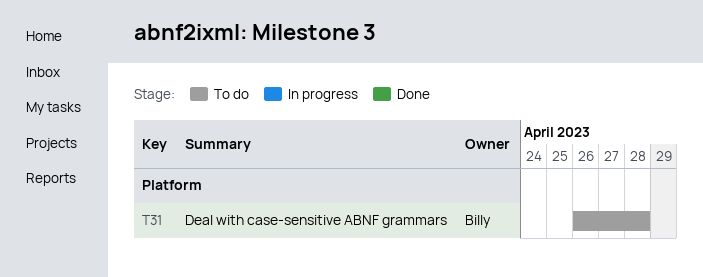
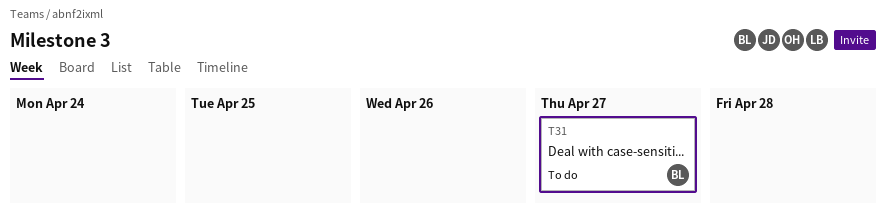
T31, due: Apr 28 -> Apr 27

